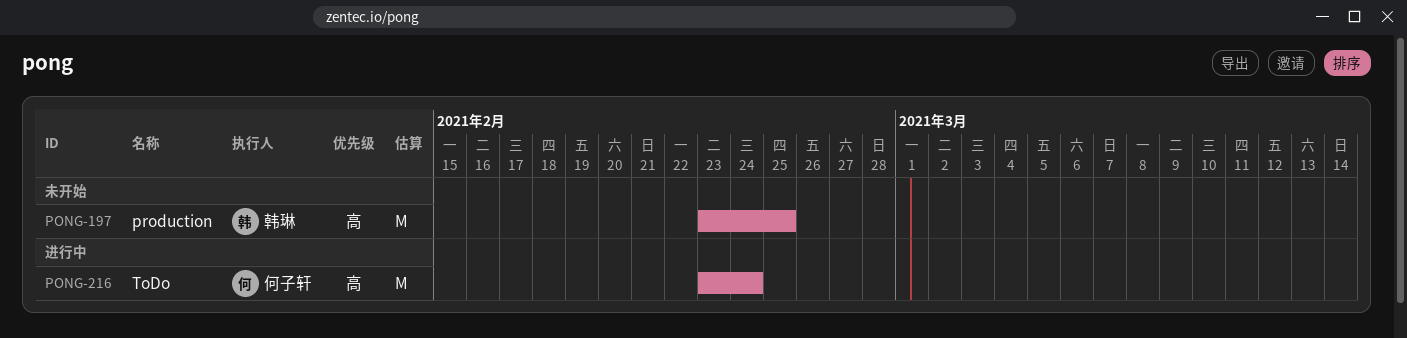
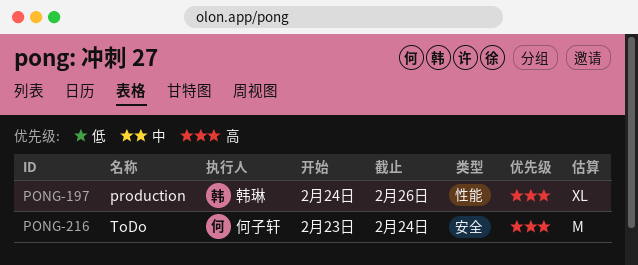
PONG-197, estimate: M -> XL
PONG-197, start: Feb 23 -> Feb 24
PONG-197, due: Feb 25 -> Feb 26

